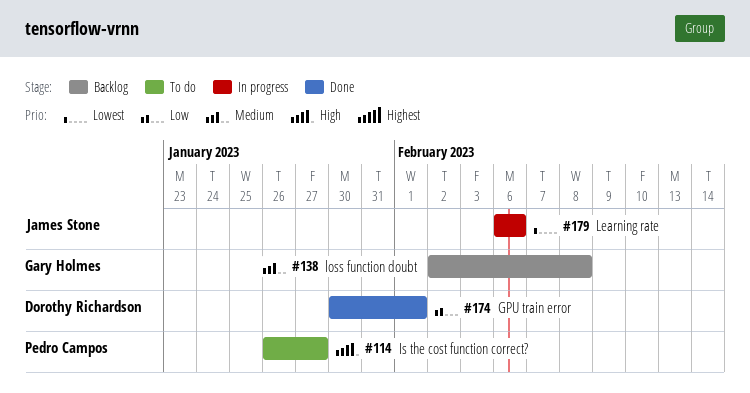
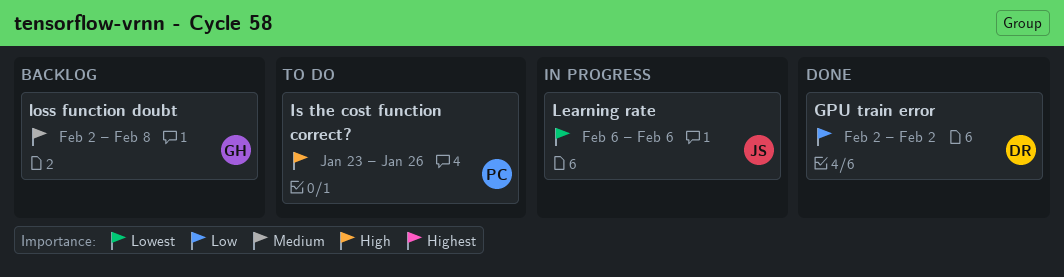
GPU train error, start: Jan 30 -> Feb 2
GPU train error, due: Feb 1 -> Feb 2
Is the cost function correct?, start: Jan 26 -> Jan 23
Is the cost function correct?, due: Jan 27 -> Jan 26

